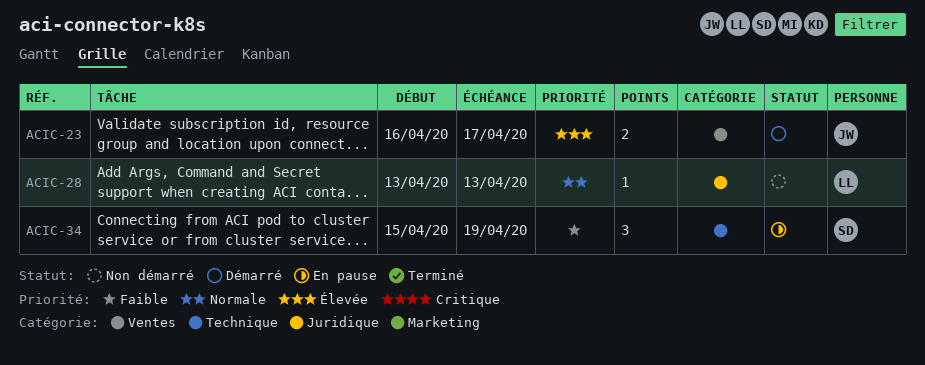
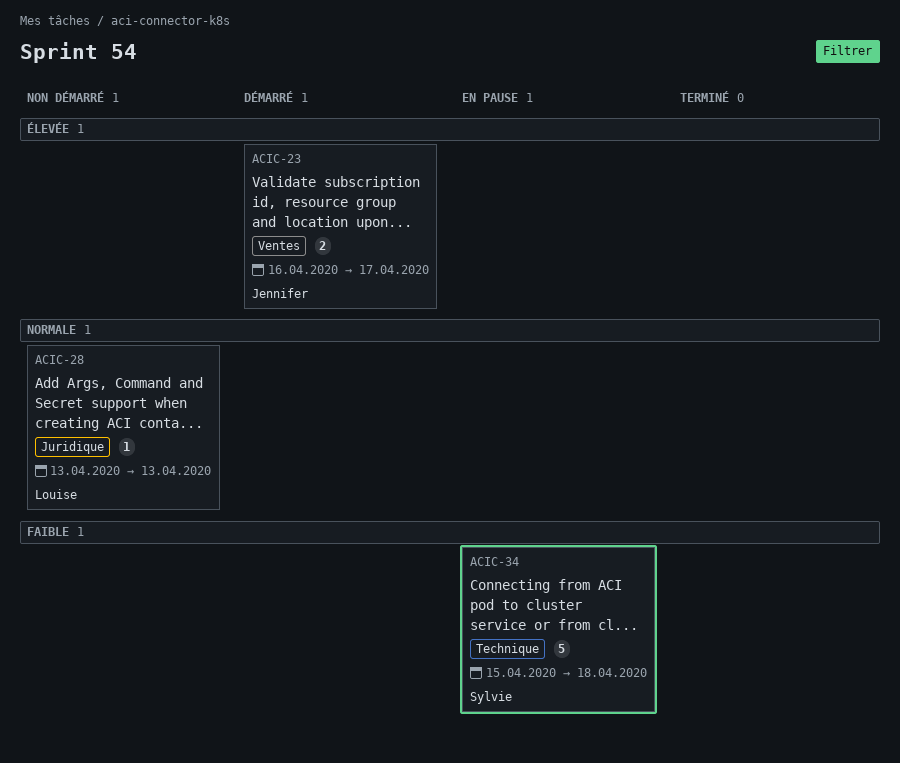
ACIC-34, estimate: 3 -> 5
ACIC-34, due: Apr 19 -> Apr 18

